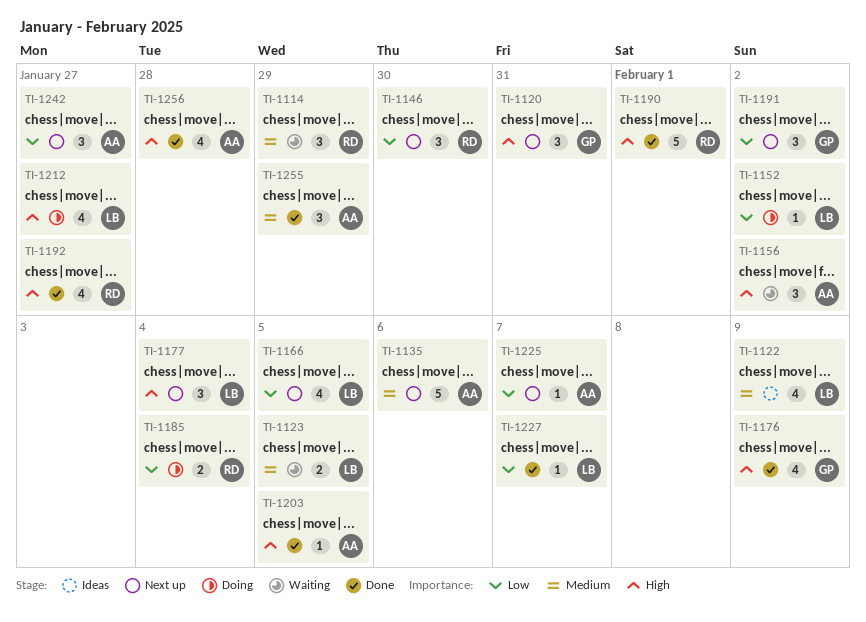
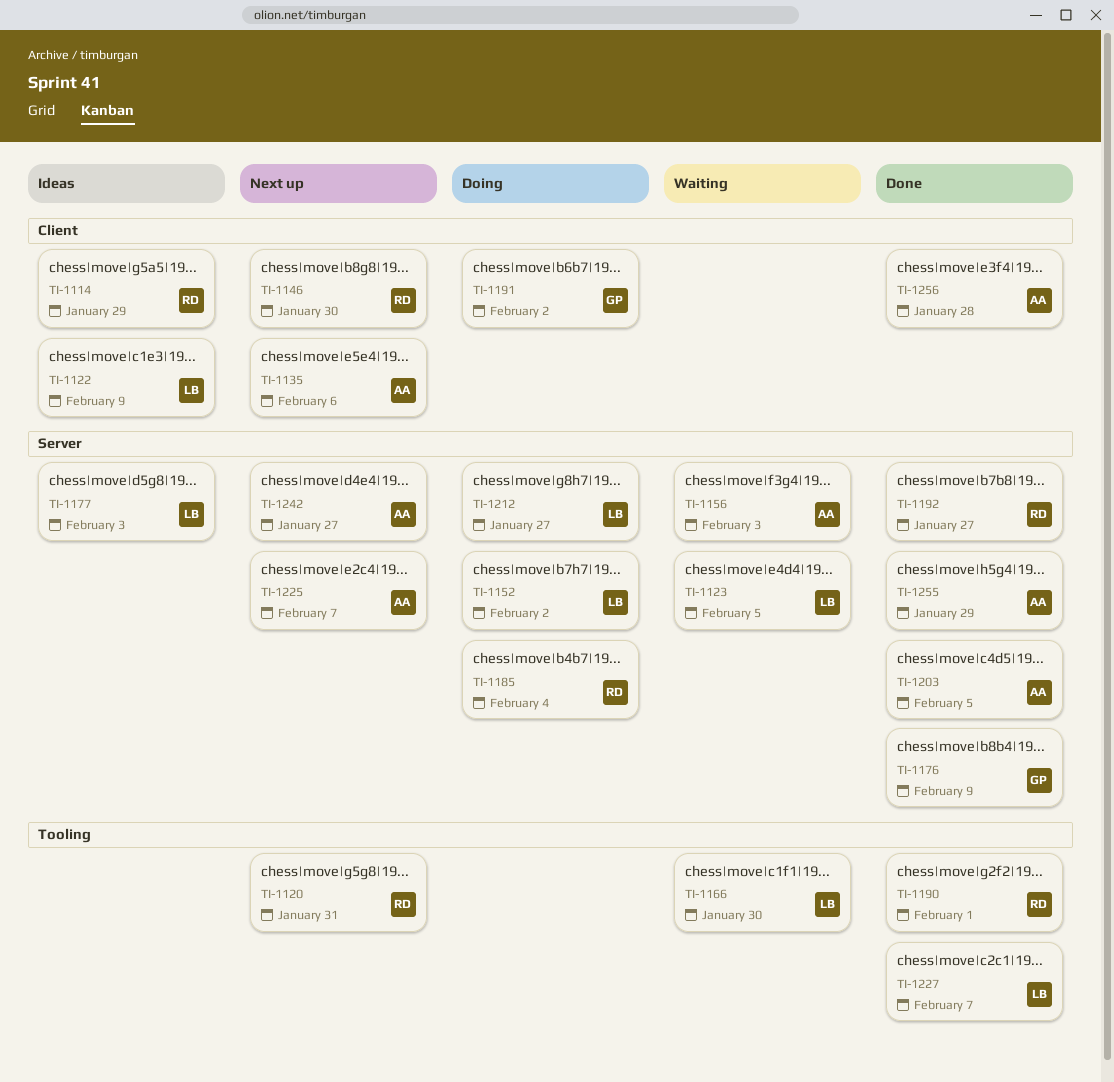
TI-1114, status: Waiting -> Ideas
TI-1120, owner: GP -> RD
TI-1156, due: Feb 2 -> Feb 3
TI-1166, status: Next up -> Waiting
TI-1166, due: Feb 5 -> Jan 30
TI-1177, status: Next up -> Ideas
TI-1177, due: Feb 4 -> Feb 3
TI-1191, status: Next up -> Doing

